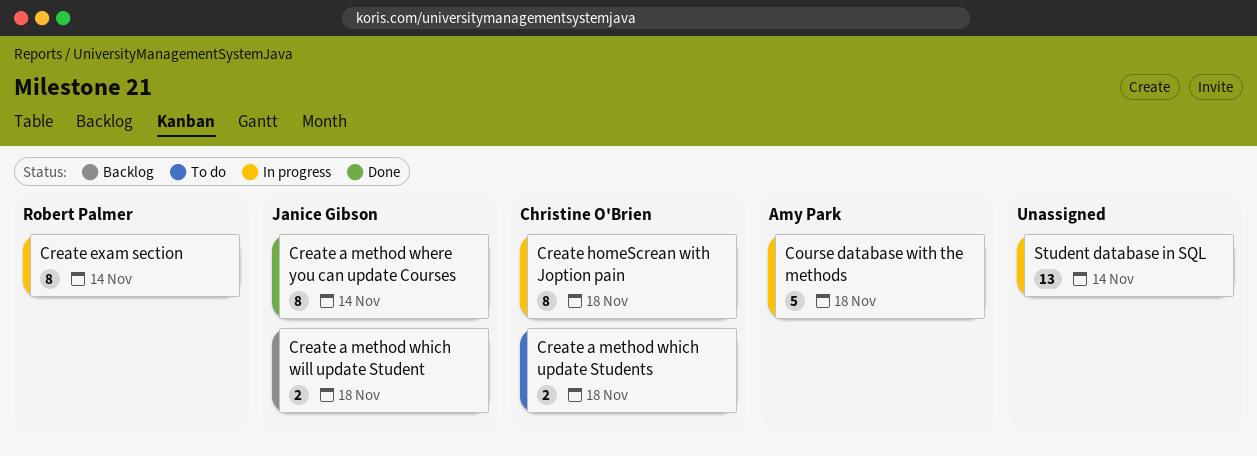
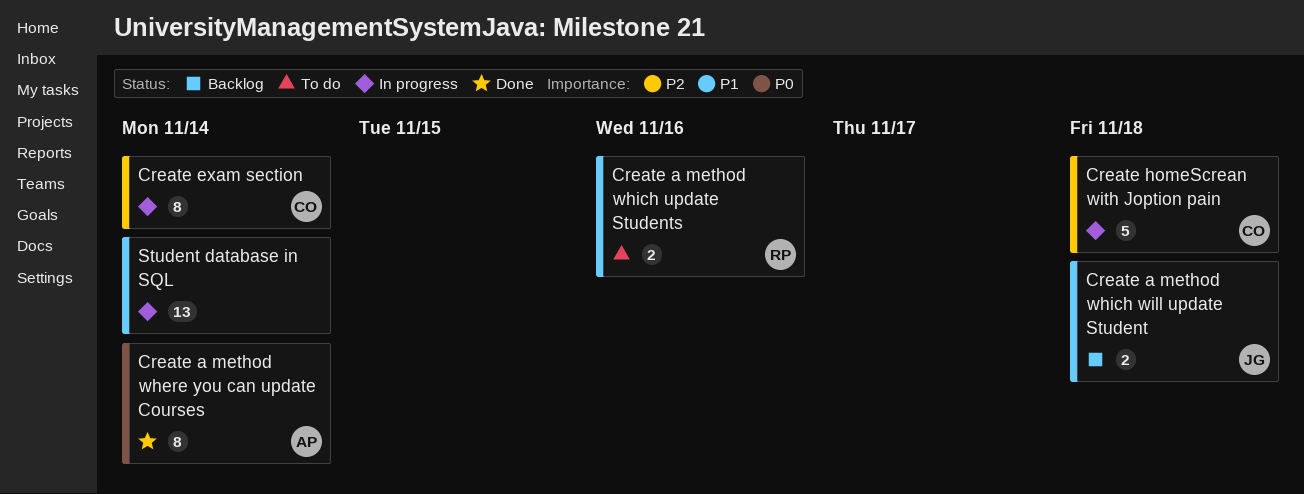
Course database with the methods: present -> none
Create a method where you can update Courses, owner: Janice Gibson -> Amy Park
Create a method which update Students, owner: Christine O'Brien -> Robert Palmer
Create a method which update Students, due: Nov 18 -> Nov 16
Create exam section, owner: Robert Palmer -> Christine O'Brien
Create homeScrean with Joption pain, estimate: 8 -> 5

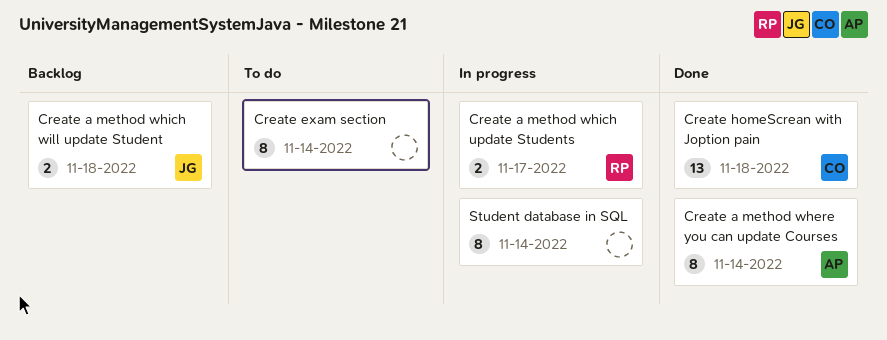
Create a method which update Students, status: To do -> In progress
Create a method which update Students, due: Nov 16 -> Nov 17
Create exam section, status: In progress -> To do
Create exam section, owner: CO -> none
Create homeScrean with Joption pain, status: In progress -> Done
Create homeScrean with Joption pain, estimate: 5 -> 13
Student database in SQL, estimate: 13 -> 8

